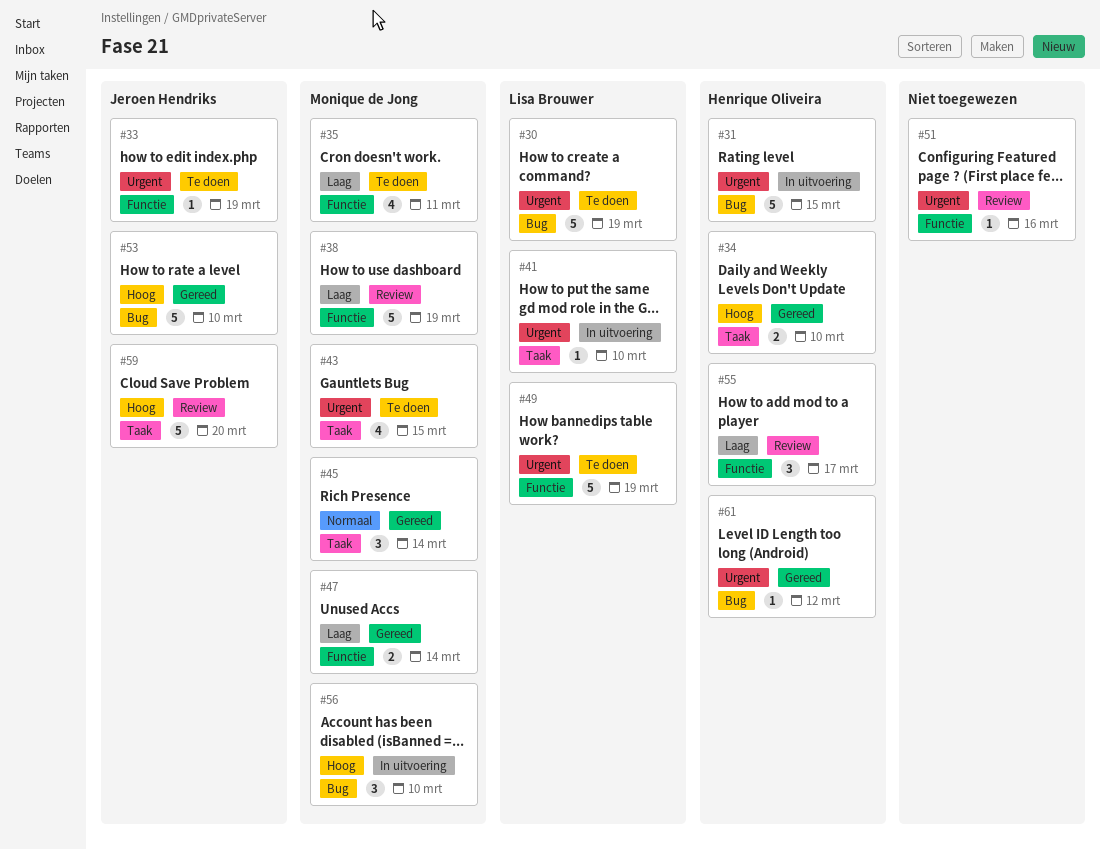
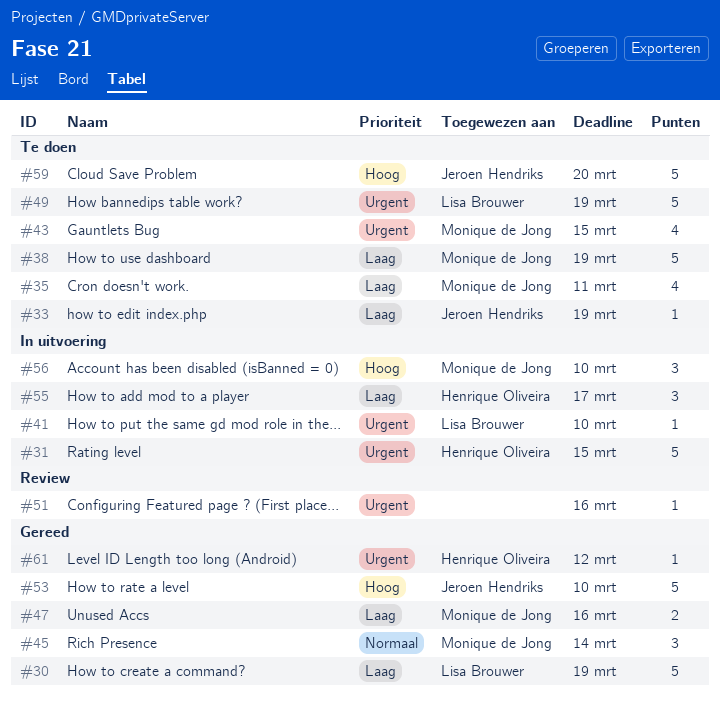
#30, status: Te doen -> Gereed
#30, priority: Urgent -> Laag
#33, priority: Urgent -> Laag
#34: present -> none
#38, status: Review -> Te doen
#47, due: Mar 14 -> Mar 16
#55, status: Review -> In uitvoering
#59, status: Review -> Te doen

